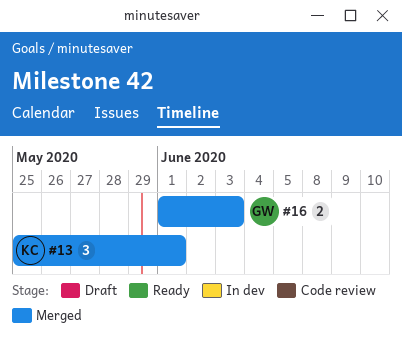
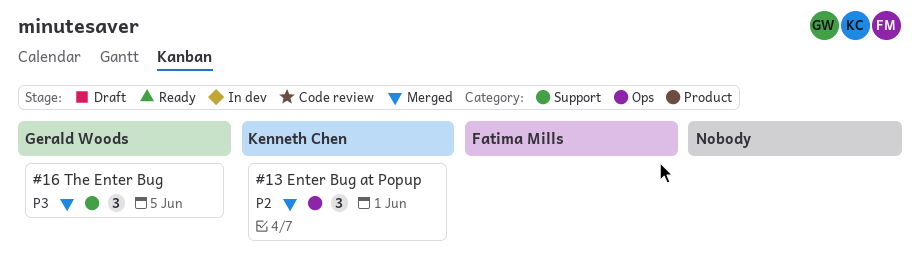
#16, estimate: 2 -> 3
#16, due: Jun 3 -> Jun 5

